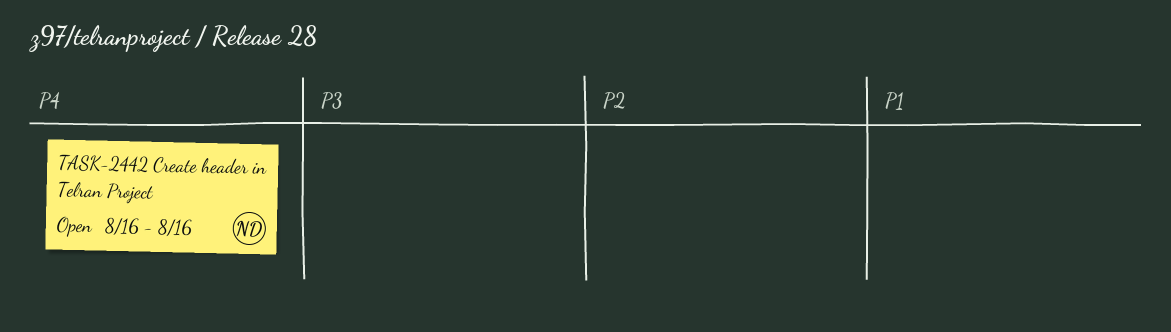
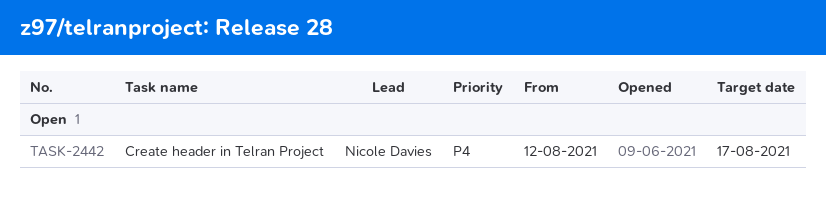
TASK-2442, start: Aug 16 -> Aug 12
TASK-2442, due: Aug 16 -> Aug 17

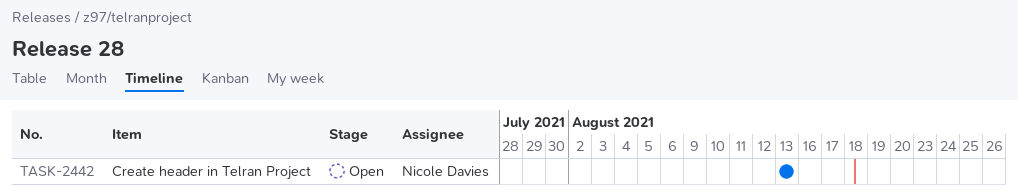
TASK-2442, start: Aug 12 -> Aug 13
TASK-2442, due: Aug 17 -> Aug 13

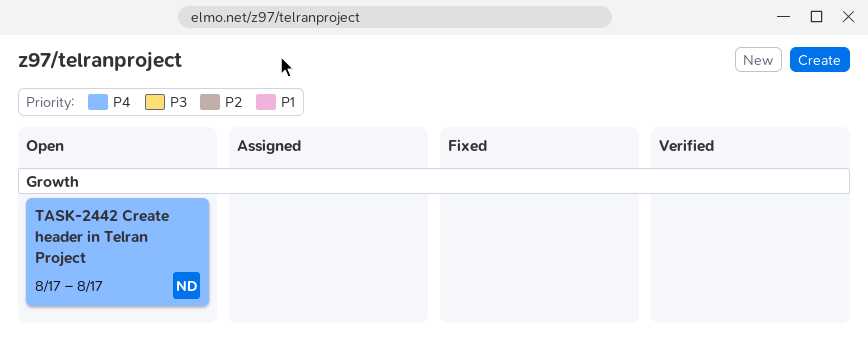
TASK-2442, start: Aug 13 -> Aug 17
TASK-2442, due: Aug 13 -> Aug 17

